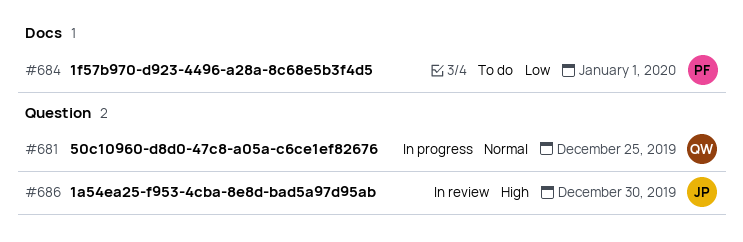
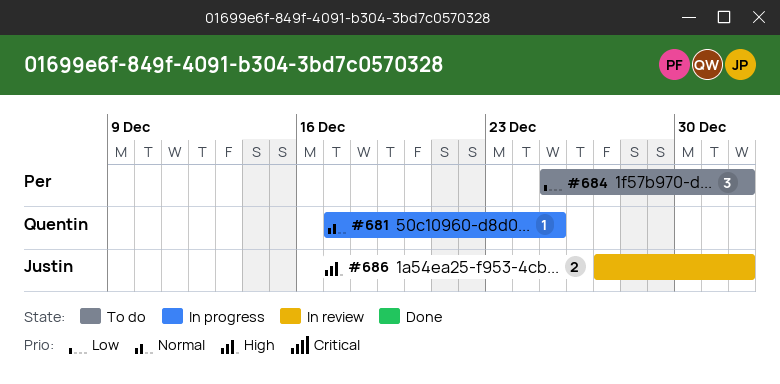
#686, due: Dec 30 -> Jan 1

